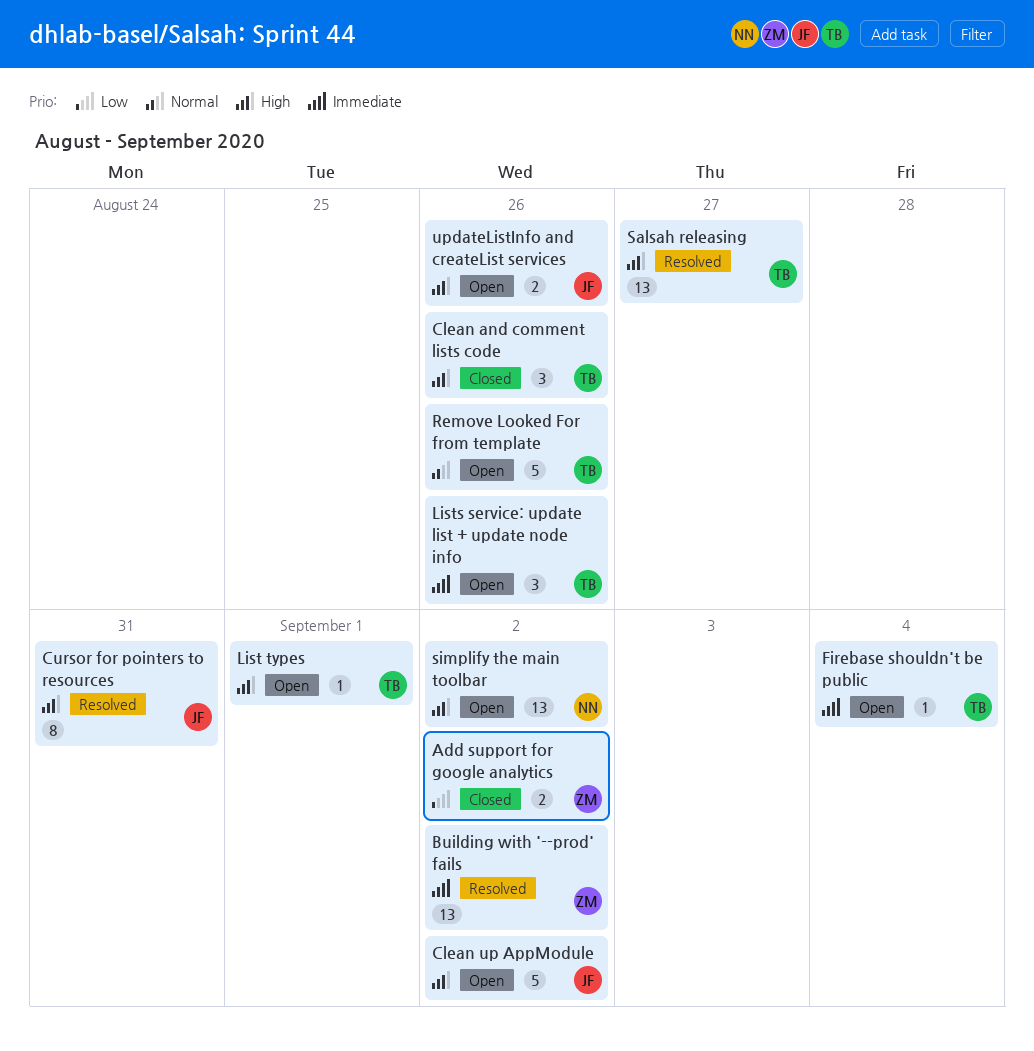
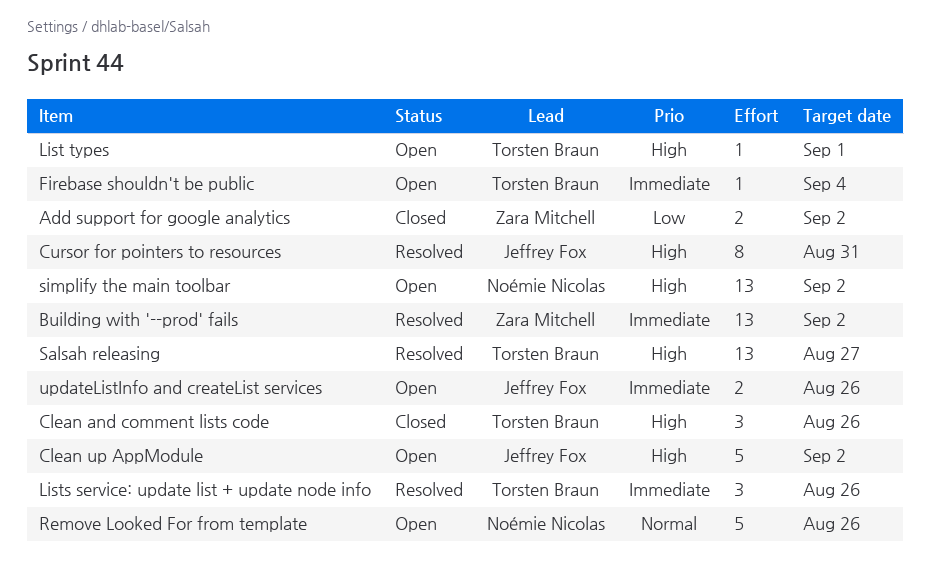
Lists service: update list + update node info, status: Open -> Resolved
Remove Looked For from template, owner: Torsten Braun -> Noémie Nicolas
updateListInfo and createList services, priority: High -> Immediate

